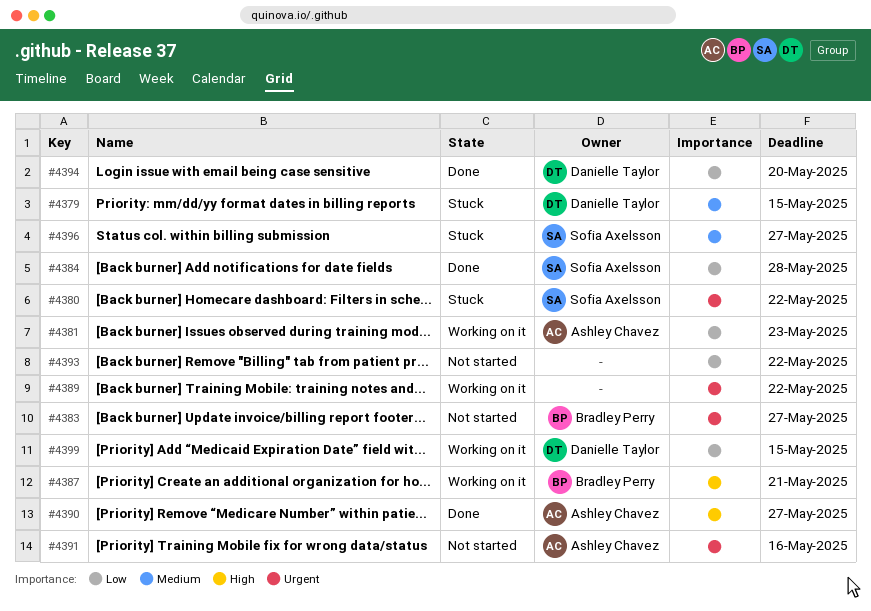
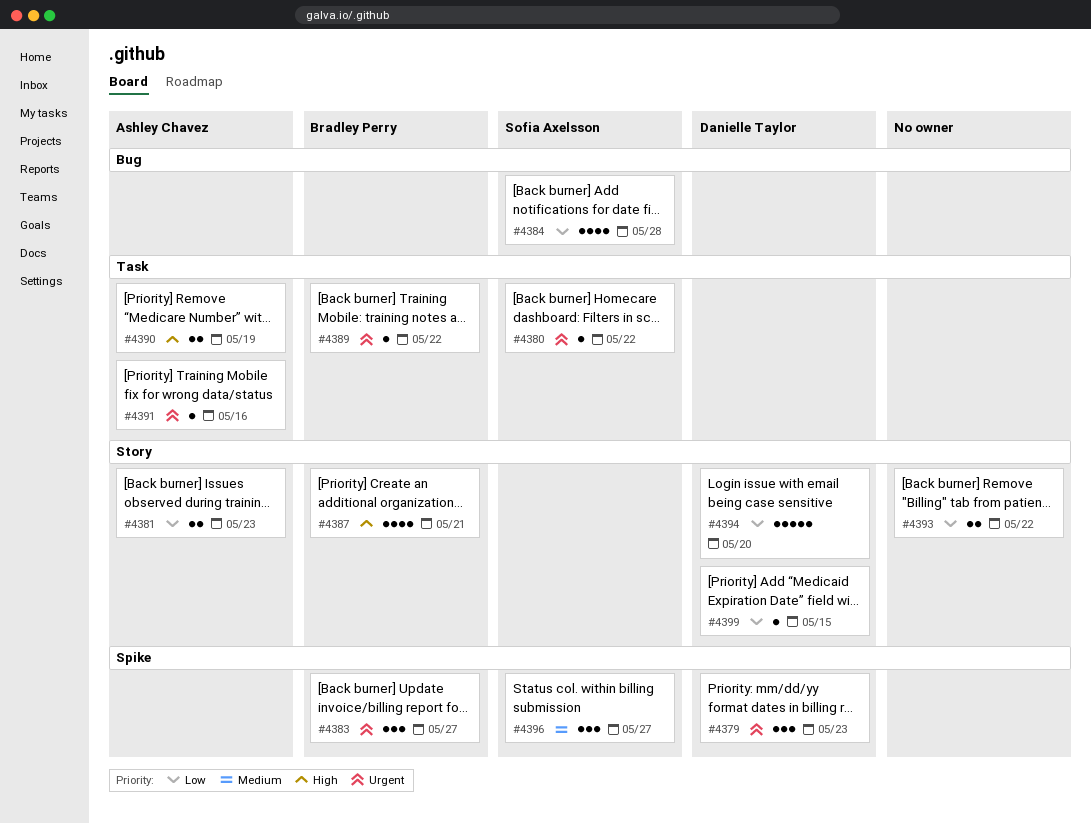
#4379, priority: Medium -> Urgent
#4379, due: May 15 -> May 23
#4389, owner: none -> Bradley Perry
#4390, due: May 27 -> May 19

